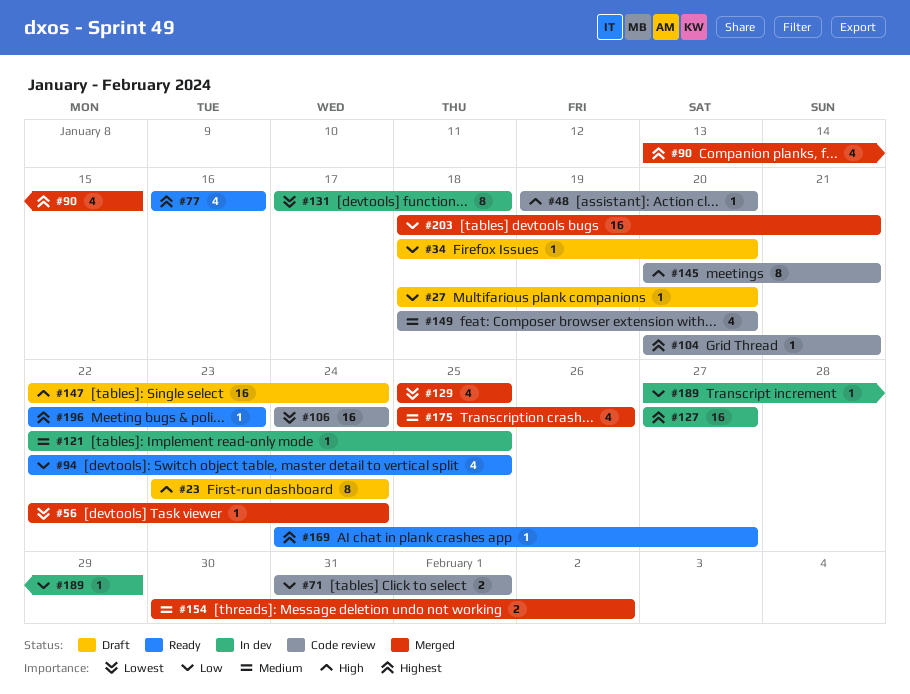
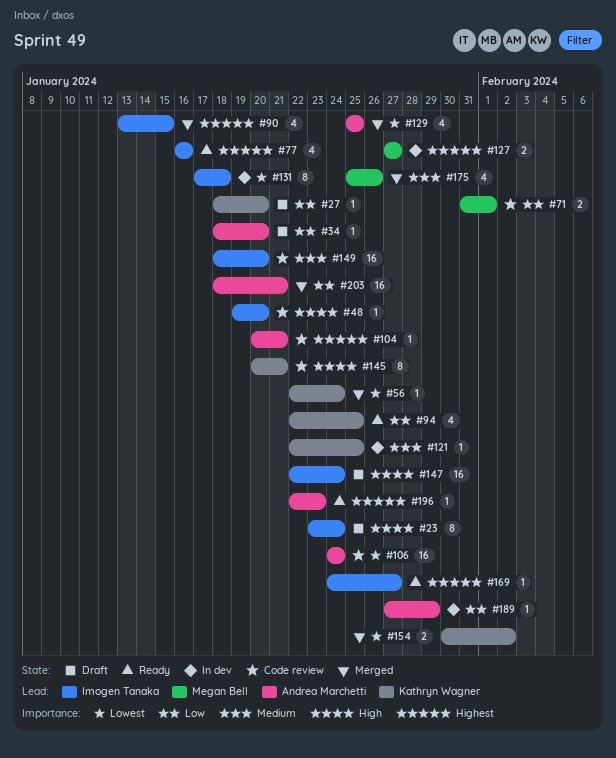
#127, estimate: 16 -> 2
#149, estimate: 4 -> 16
#154, priority: Medium -> Lowest

